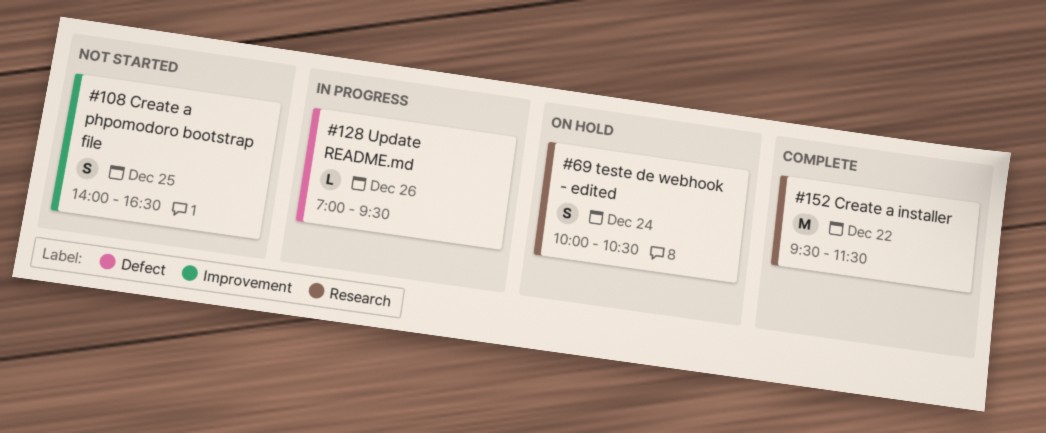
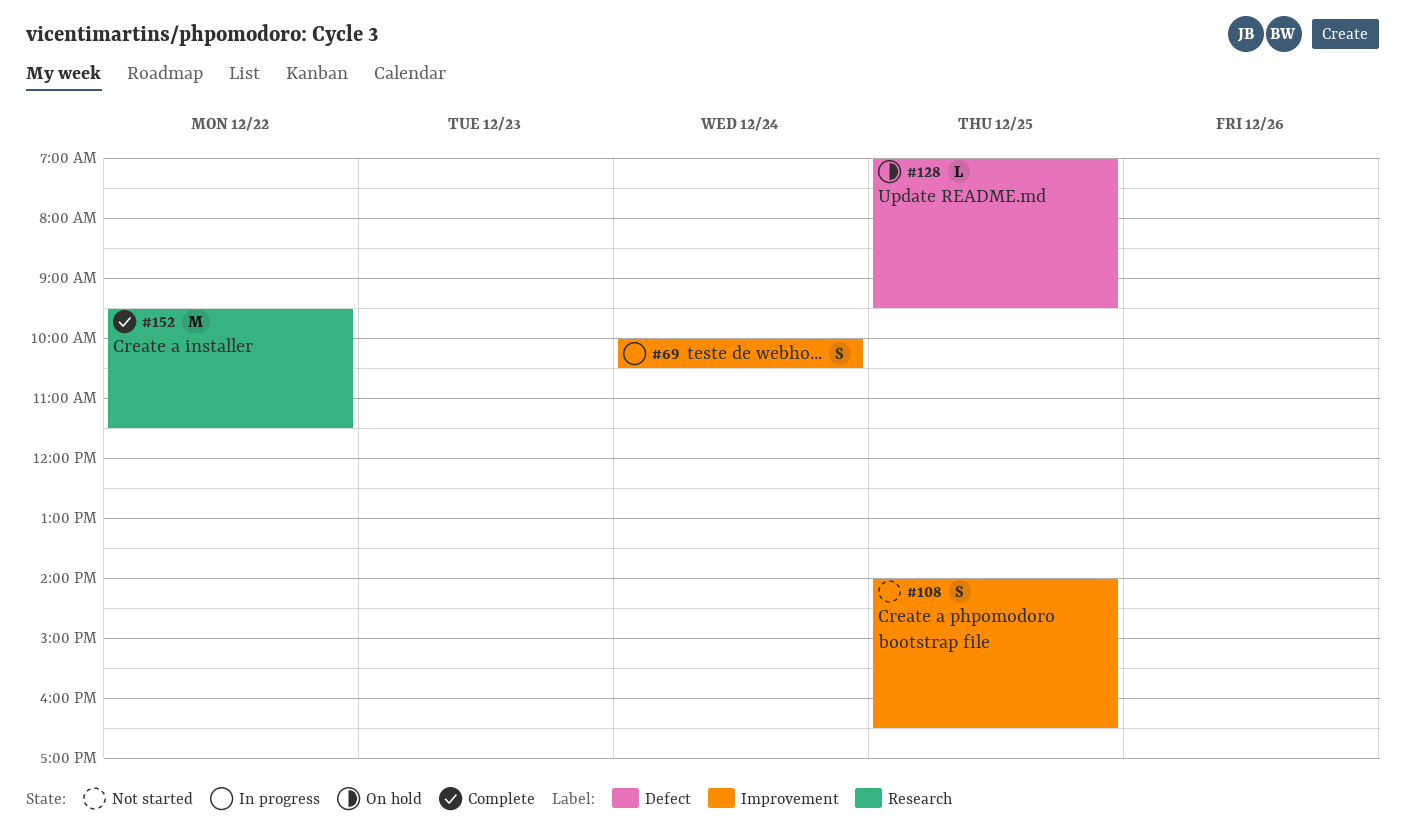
#69, status: On hold -> In progress
#69, label: Research -> Improvement
#128, status: In progress -> On hold
#128, day: Dec 26 -> Dec 25

